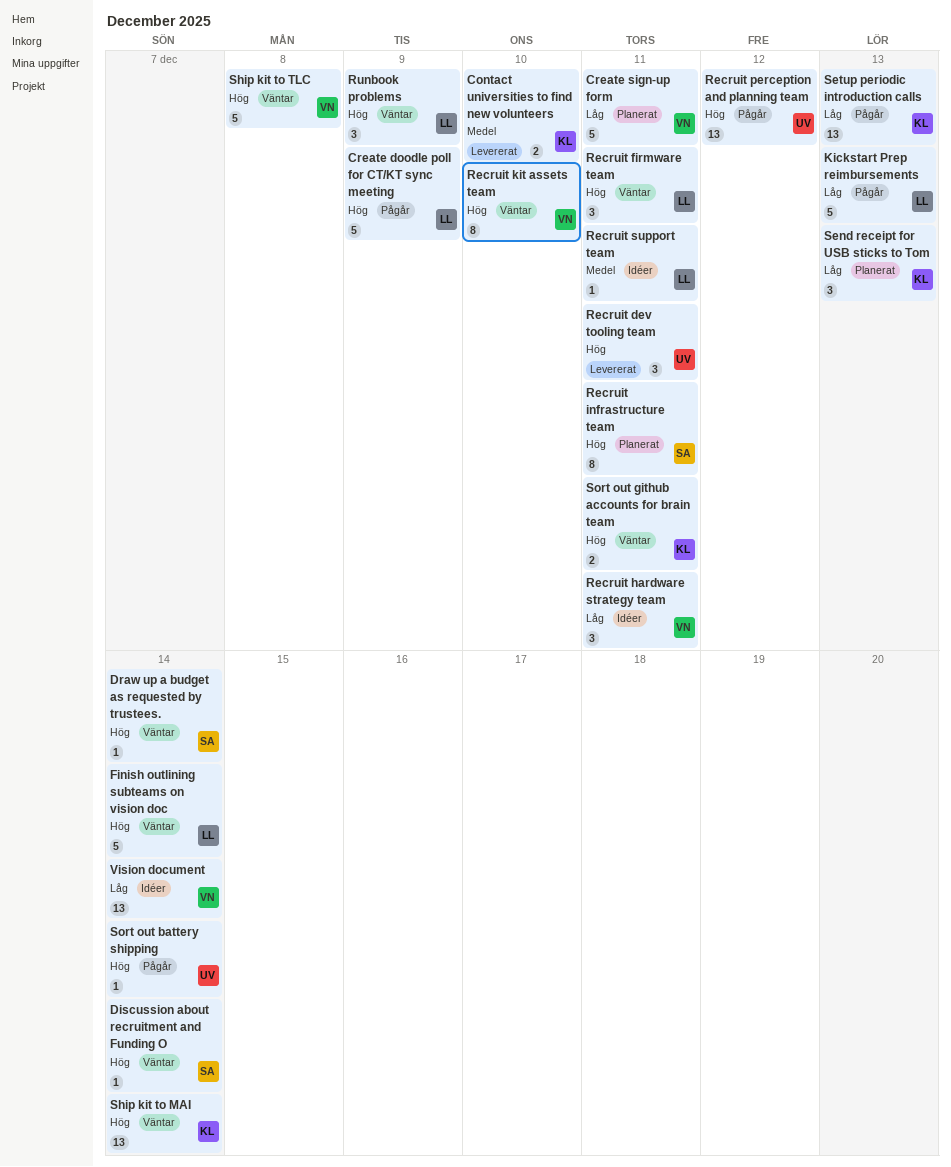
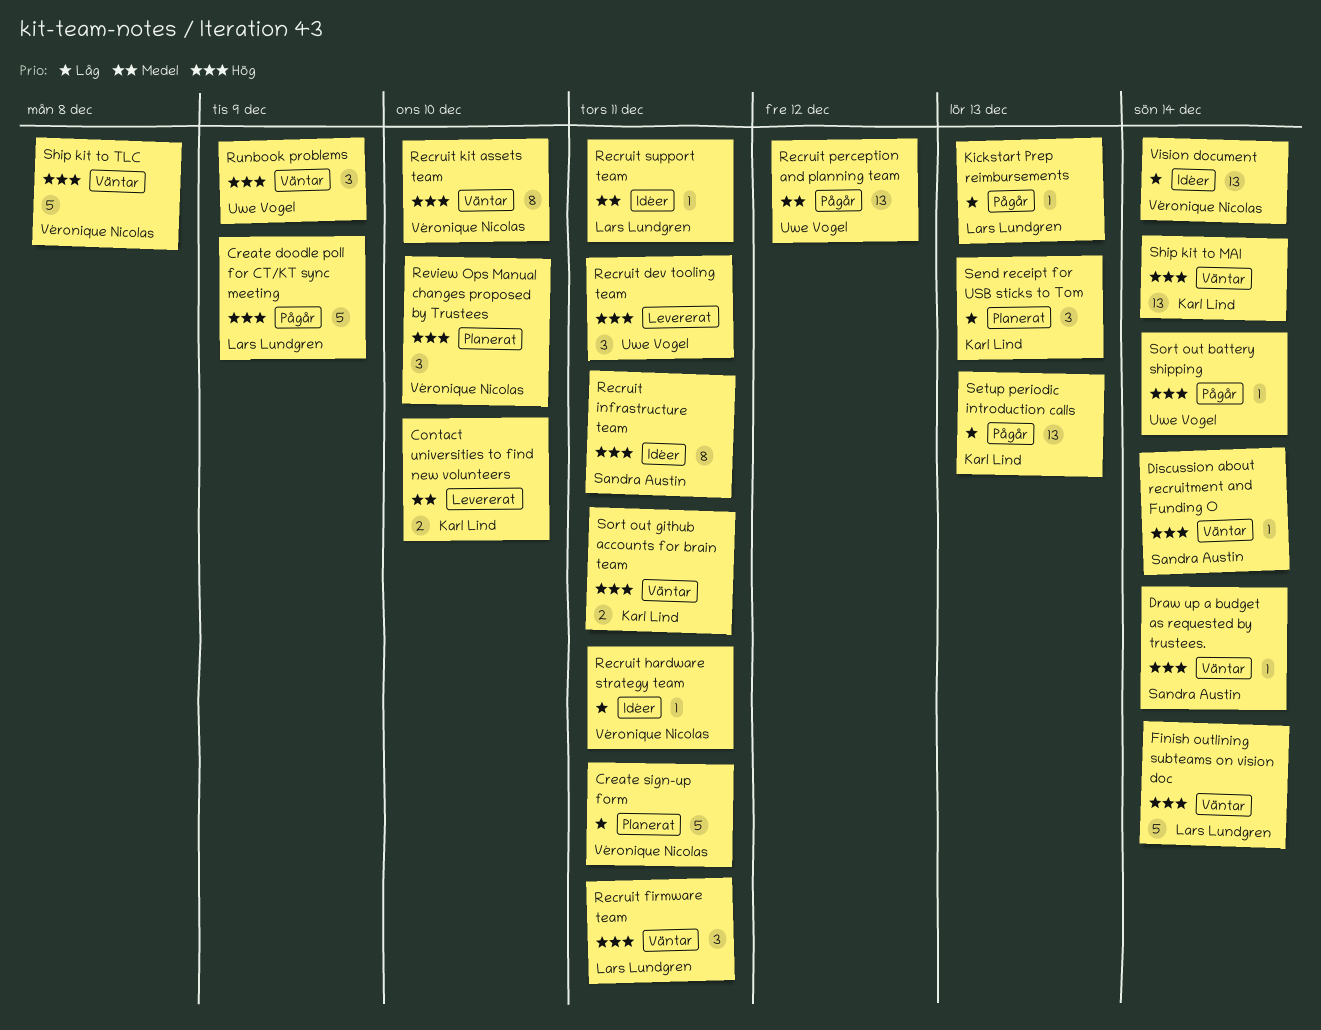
Kickstart Prep reimbursements, estimate: 5 -> 1
Recruit hardware strategy team, estimate: 3 -> 1
Recruit infrastructure team, status: Planerat -> Idéer
Recruit perception and planning team, priority: Hög -> Medel
Review Ops Manual changes proposed by Trustees: none -> present
Runbook problems, owner: Lars Lundgren -> Uwe Vogel

